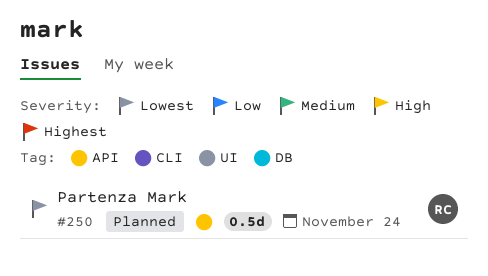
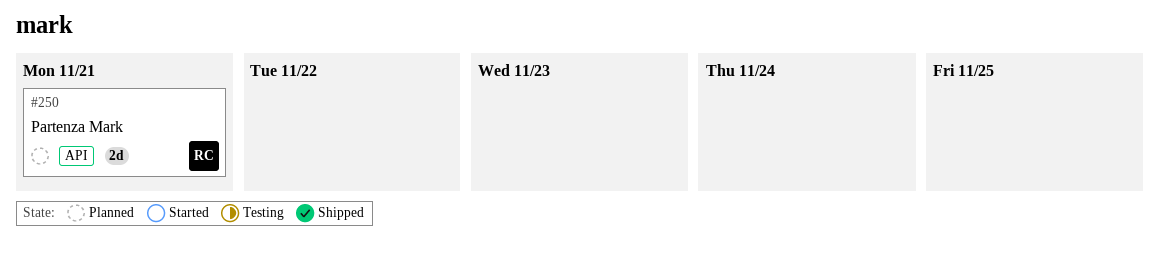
#250, estimate: 0.5d -> 2d
#250, due: Nov 24 -> Nov 21

